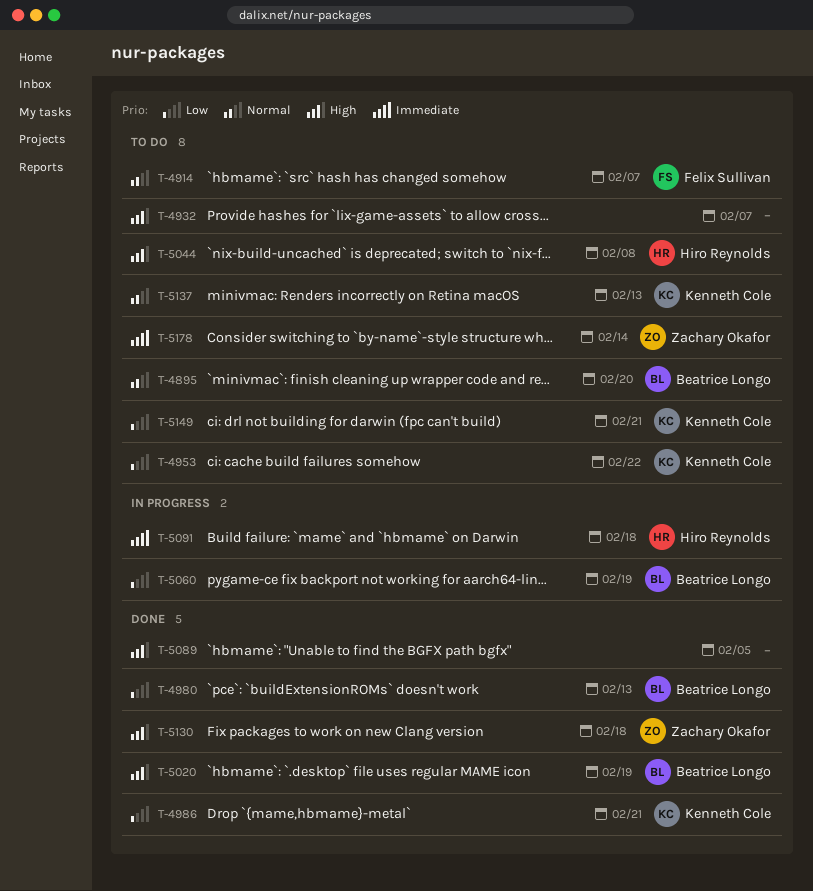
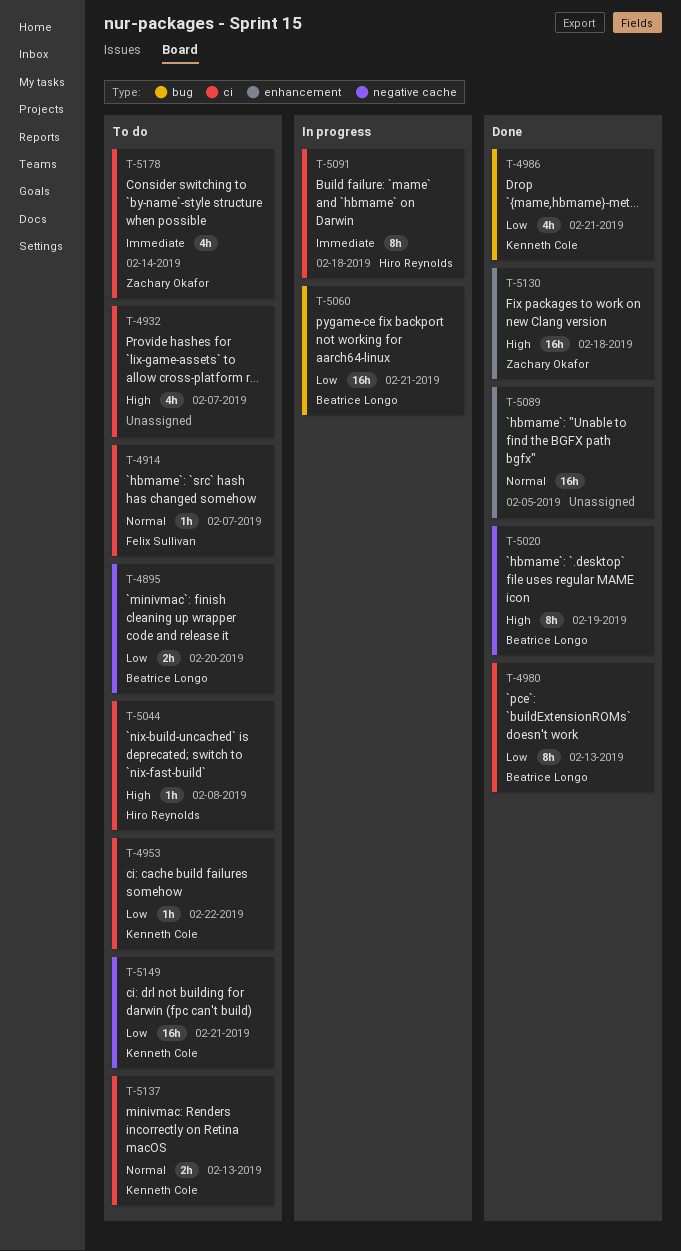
T-4895, priority: Normal -> Low
T-5060, due: Feb 19 -> Feb 21
T-5089, priority: High -> Normal

